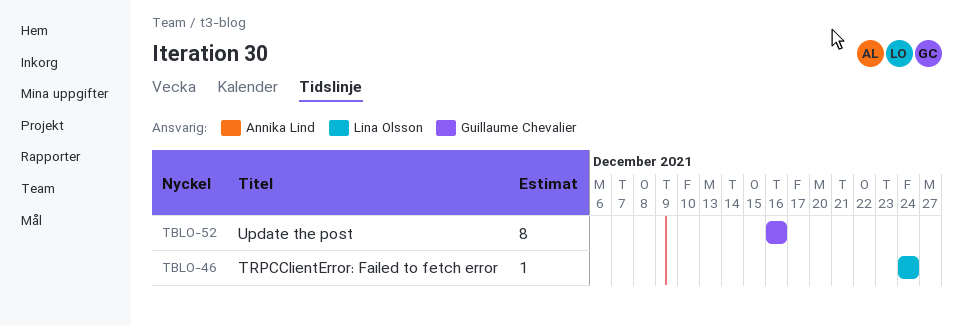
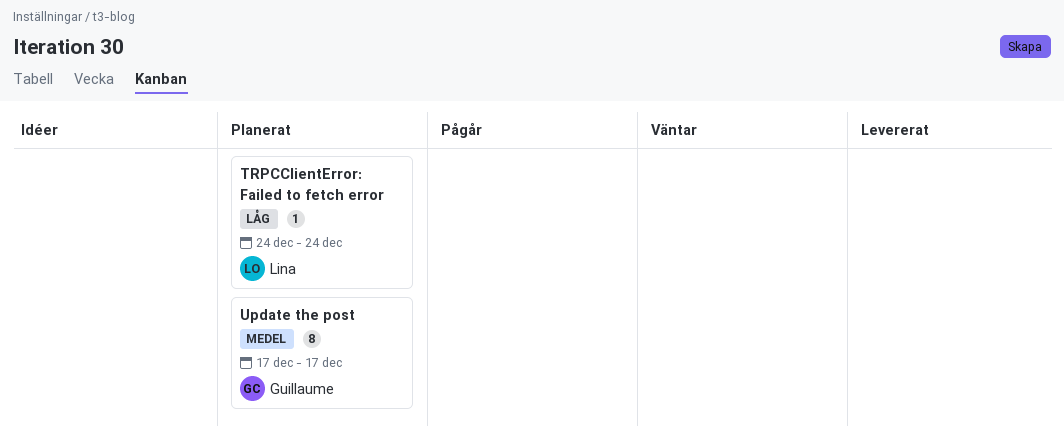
Update the post, start: Dec 16 -> Dec 17
Update the post, due: Dec 16 -> Dec 17

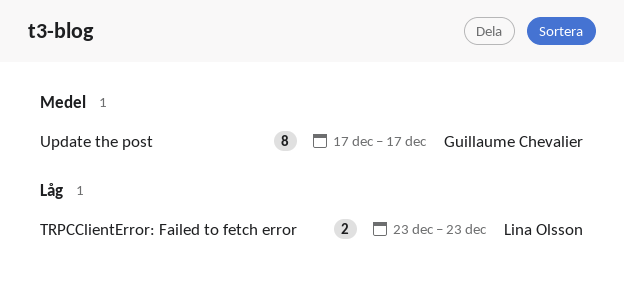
TRPCClientError: Failed to fetch error, estimate: 1 -> 2
TRPCClientError: Failed to fetch error, start: Dec 24 -> Dec 23
TRPCClientError: Failed to fetch error, due: Dec 24 -> Dec 23

